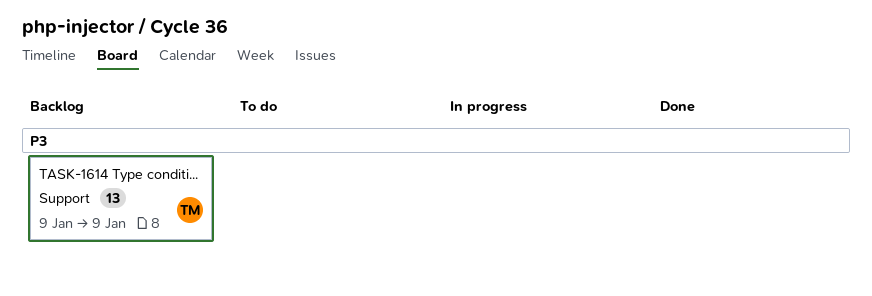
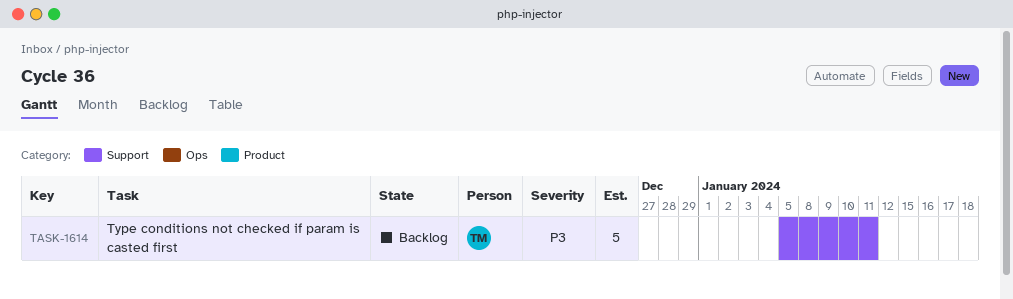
TASK-1614, estimate: 13 -> 5
TASK-1614, start: Jan 9 -> Jan 5
TASK-1614, due: Jan 9 -> Jan 11

